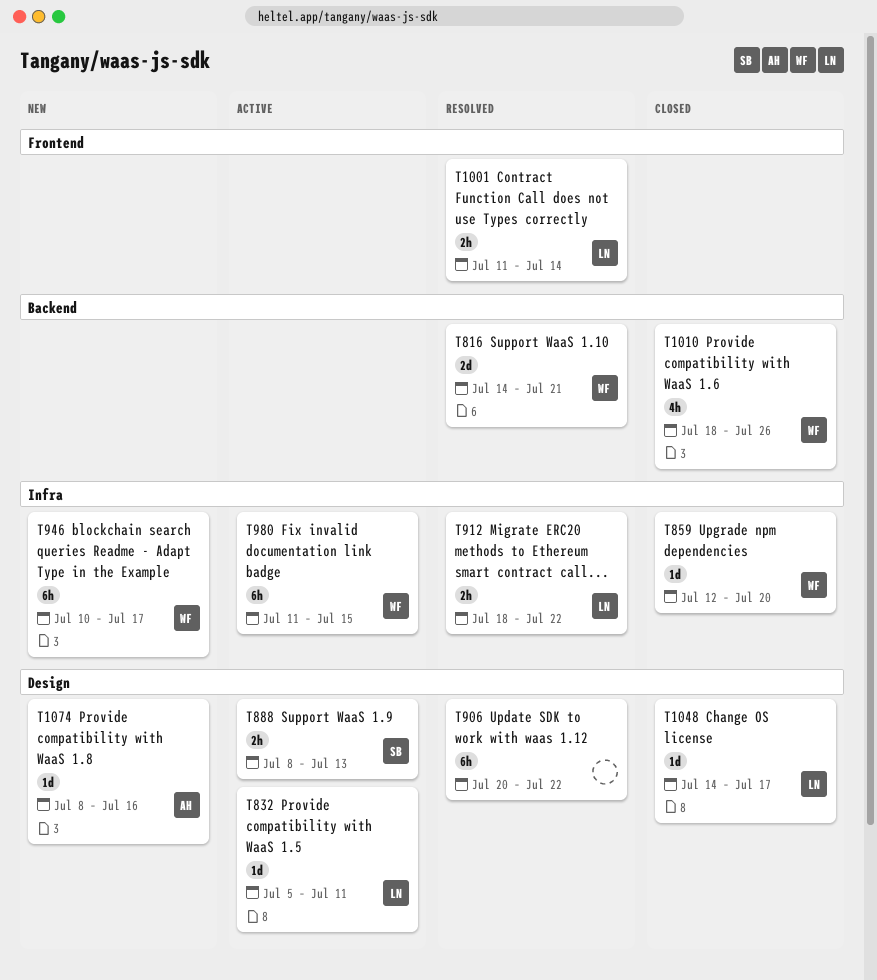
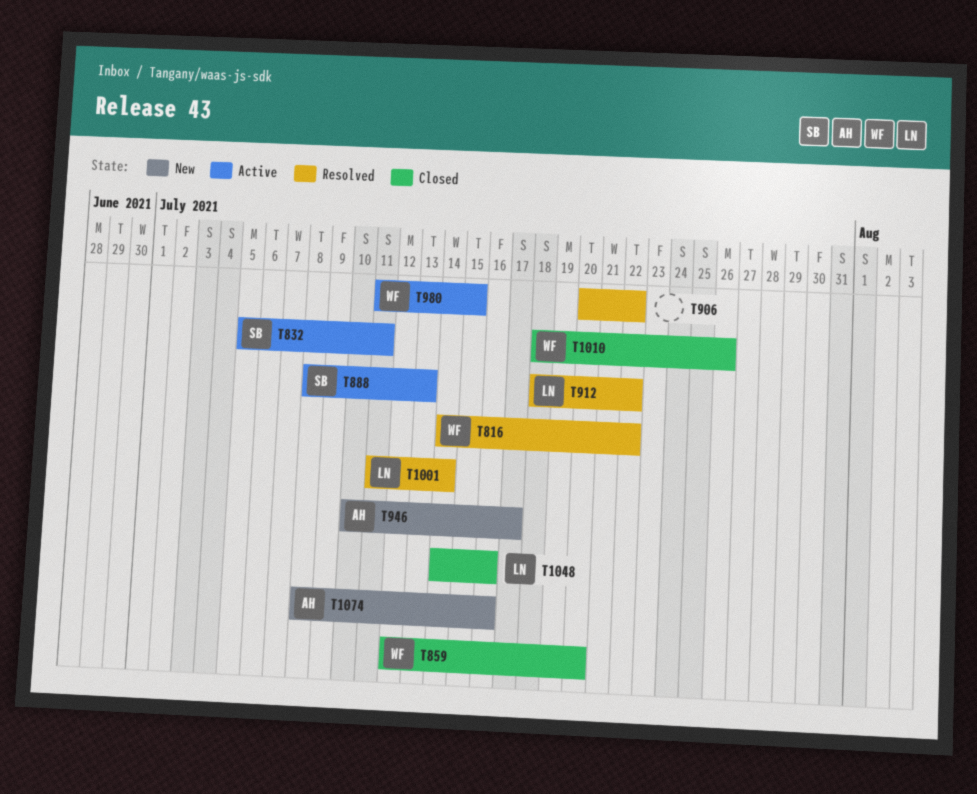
T816, due: Jul 21 -> Jul 22
T832, owner: LN -> SB
T946, owner: WF -> AH
T1048, due: Jul 17 -> Jul 16

